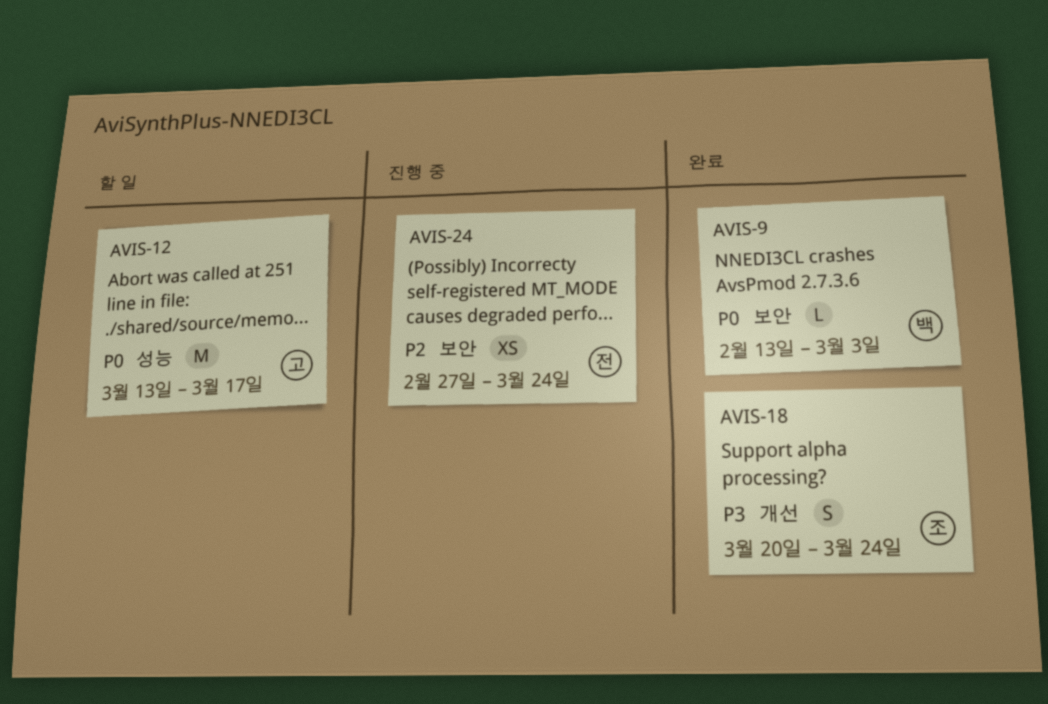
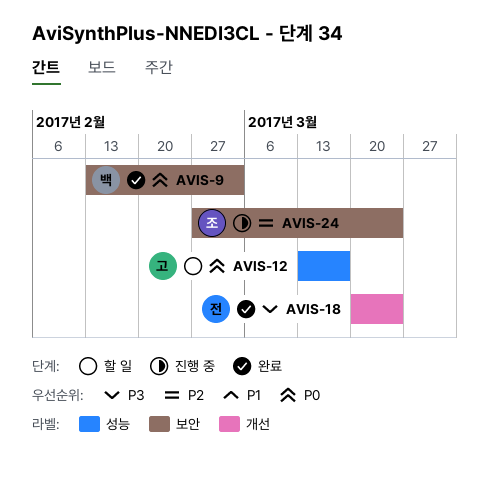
AVIS-18, owner: 조 -> 전
AVIS-24, owner: 전 -> 조

